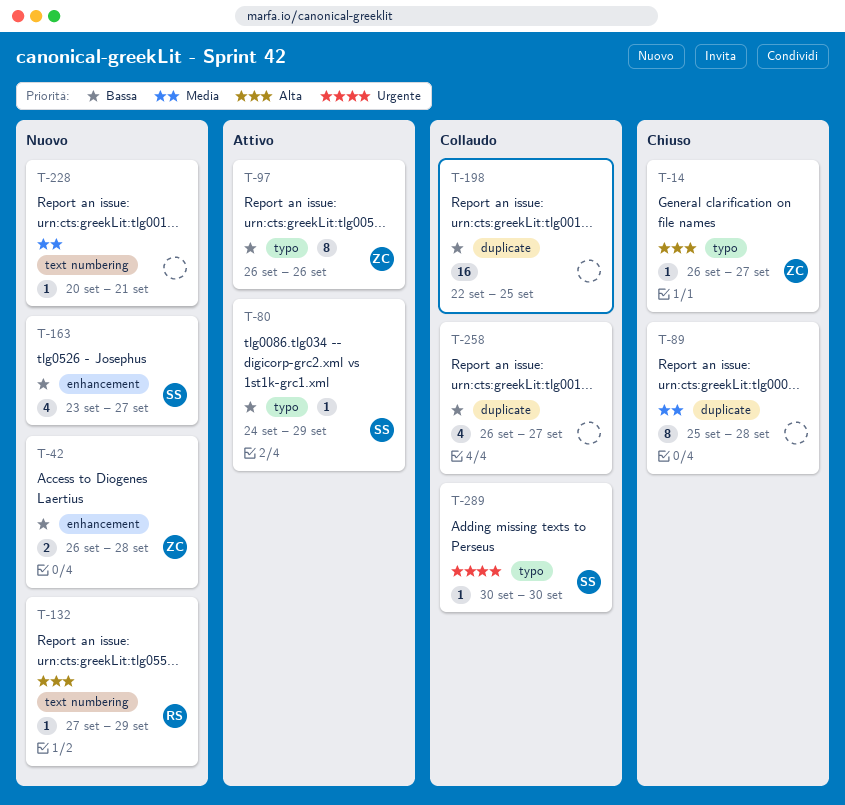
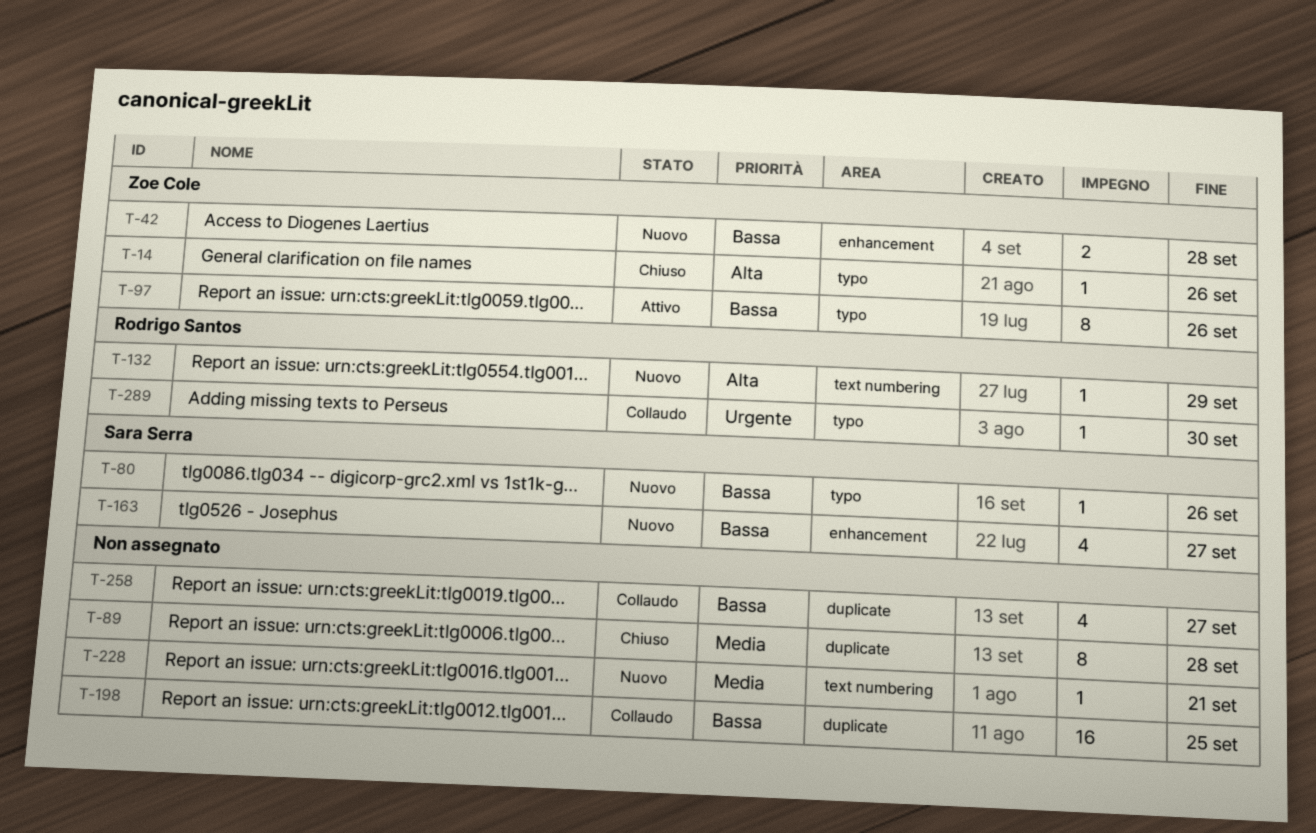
T-14, due: Sep 27 -> Sep 26
T-80, status: Attivo -> Nuovo
T-80, due: Sep 29 -> Sep 26
T-289, owner: Sara Serra -> Rodrigo Santos

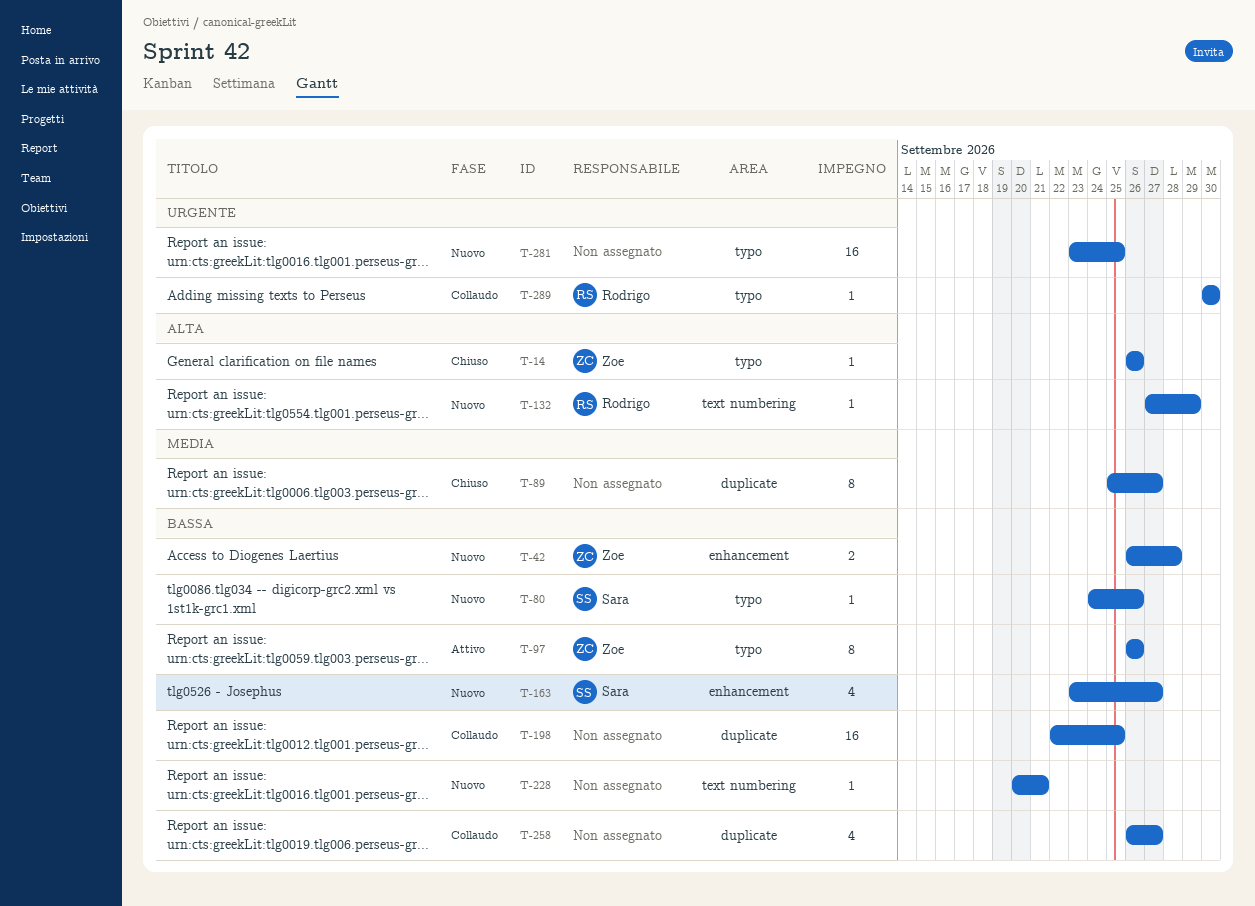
T-89, due: Sep 28 -> Sep 27
T-228, priority: Media -> Bassa
T-281: none -> present

